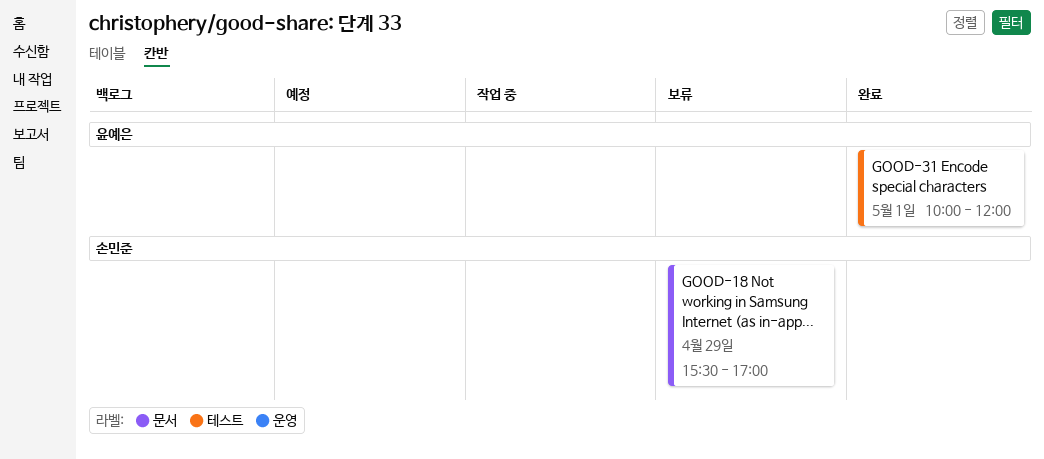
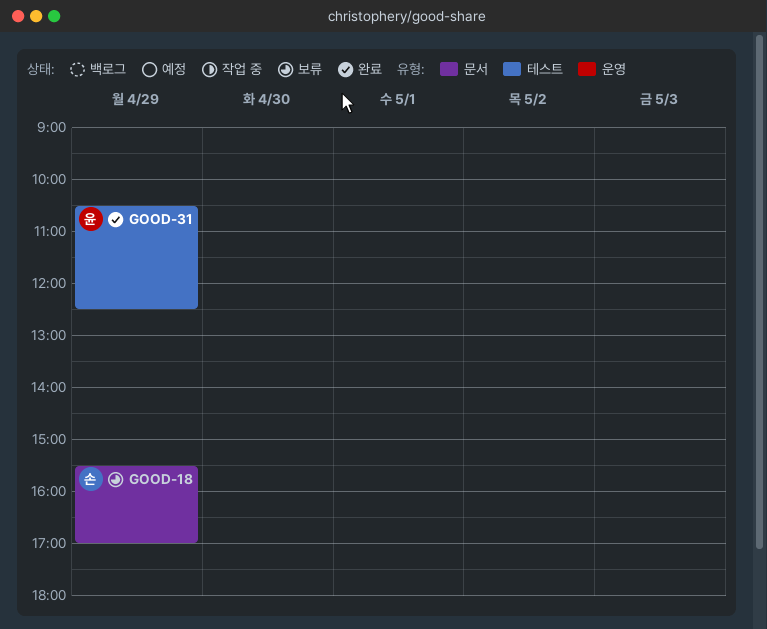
GOOD-31, day: May 1 -> Apr 29
GOOD-31, begins: 10:00 -> 10:30
GOOD-31, ends: 12:00 -> 12:30

